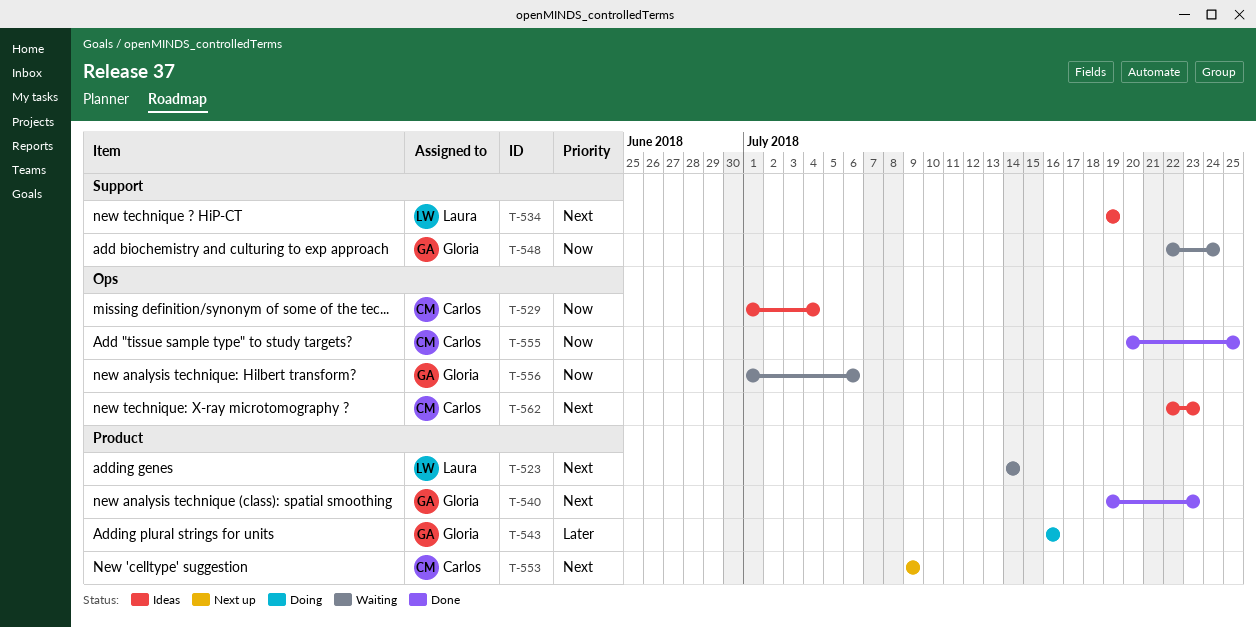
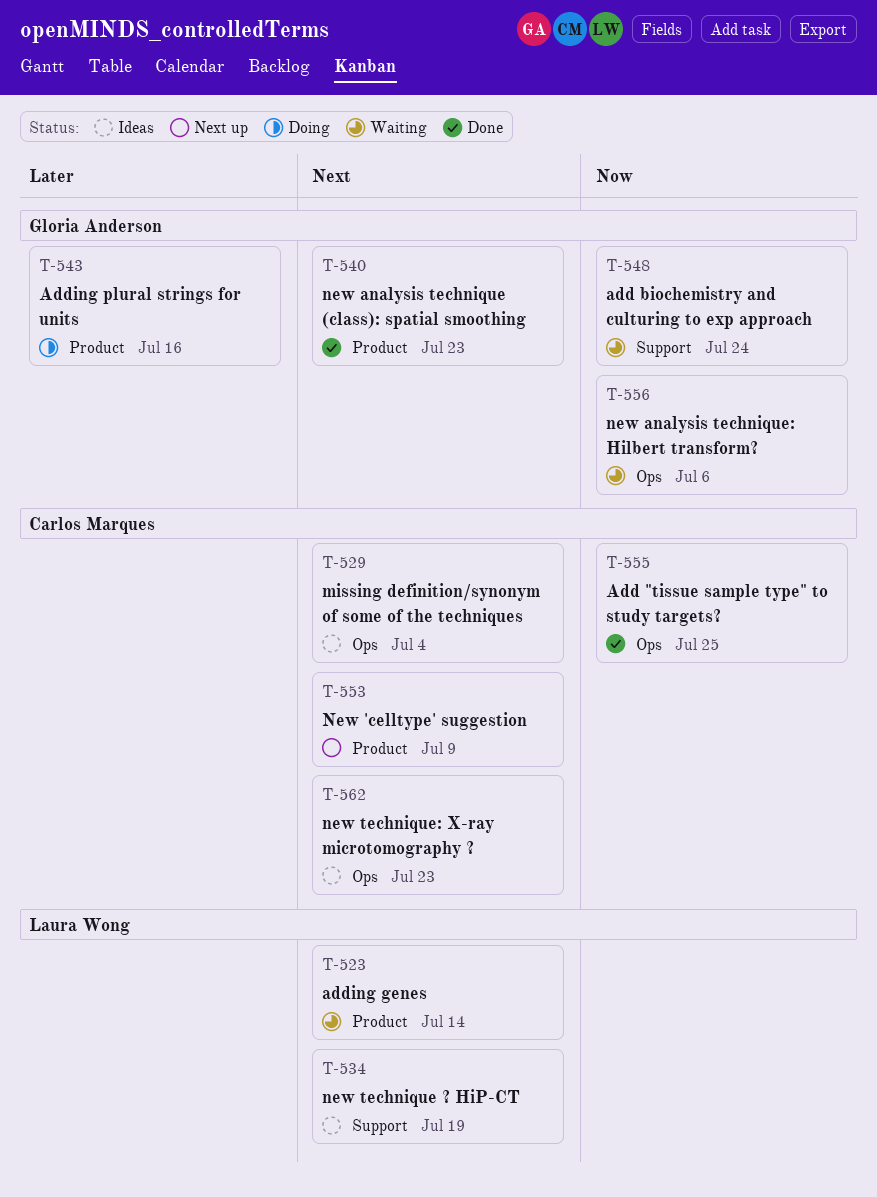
T-529, priority: Now -> Next

